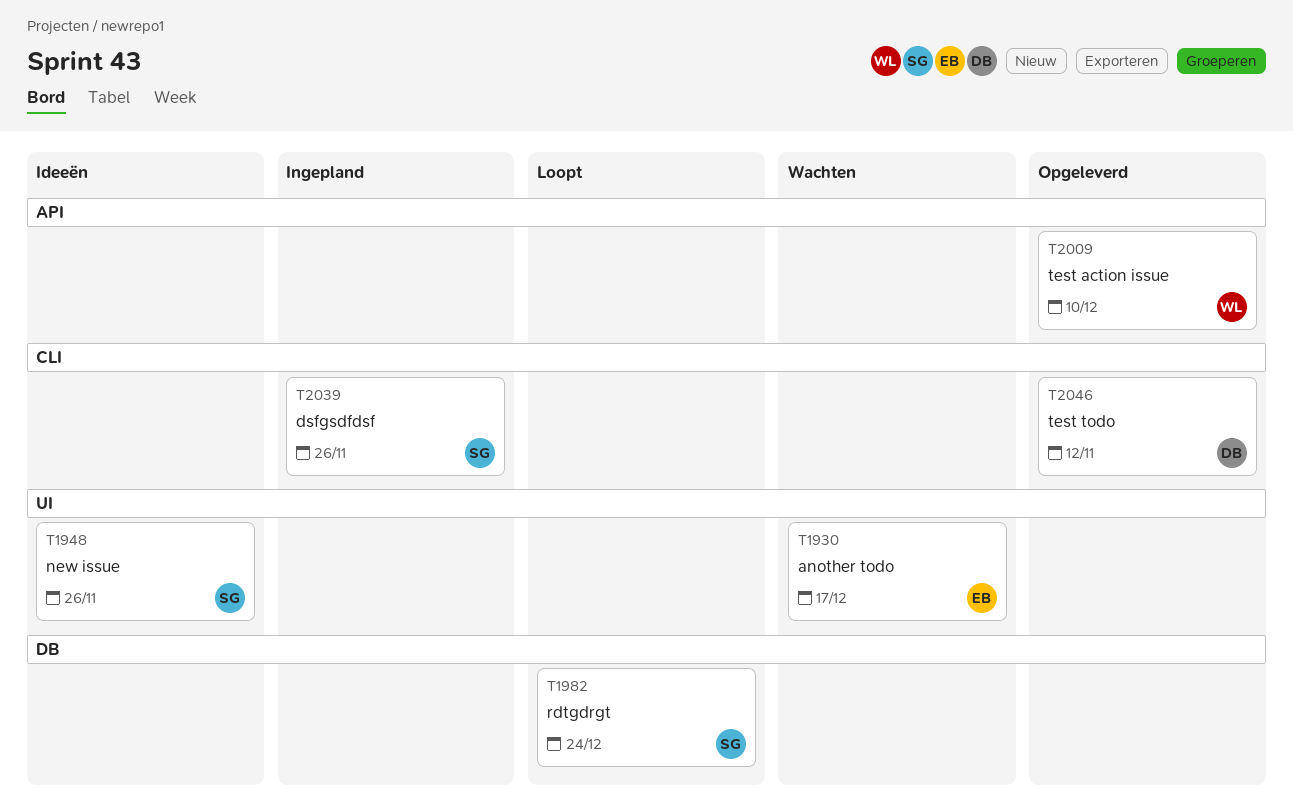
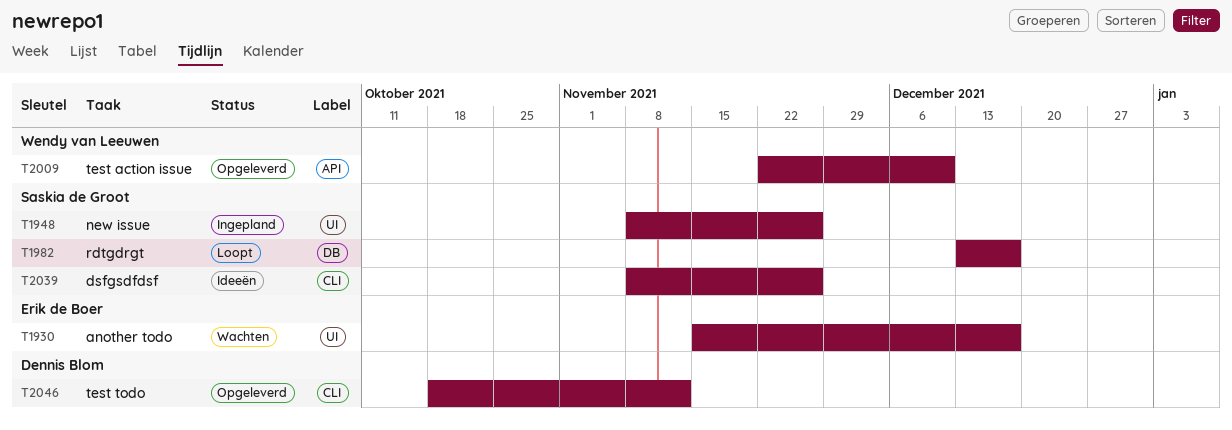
T1948, status: Ideeën -> Ingepland
T1982, due: Dec 24 -> Dec 17
T2039, status: Ingepland -> Ideeën

